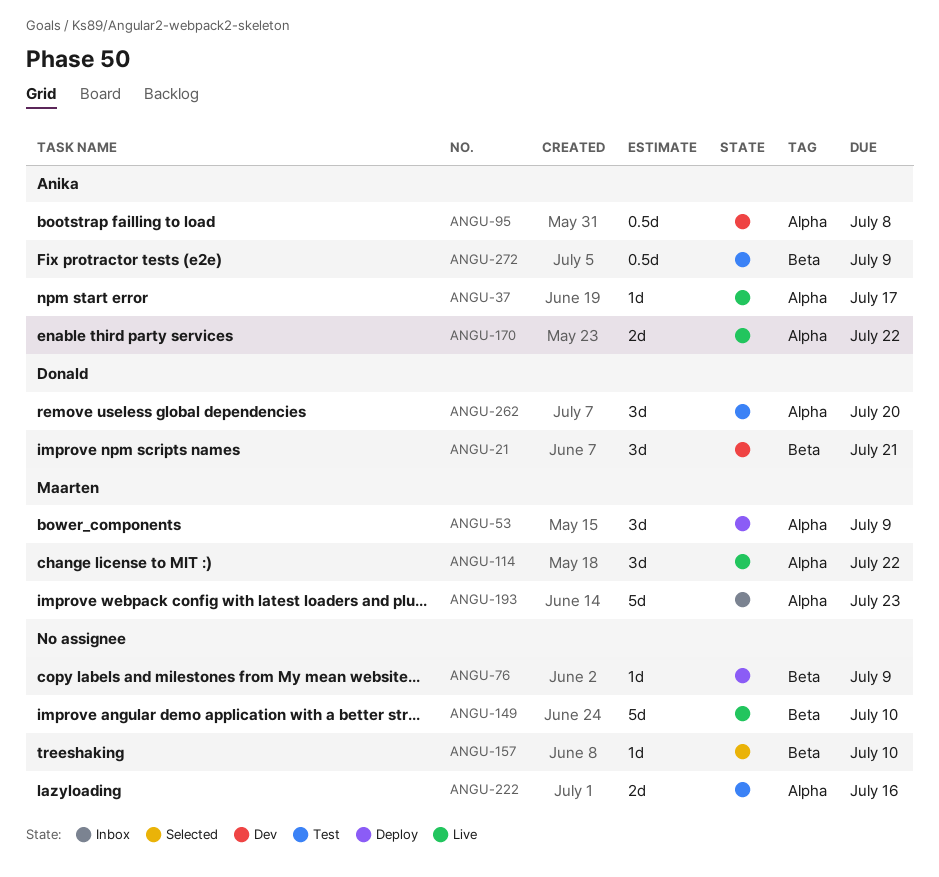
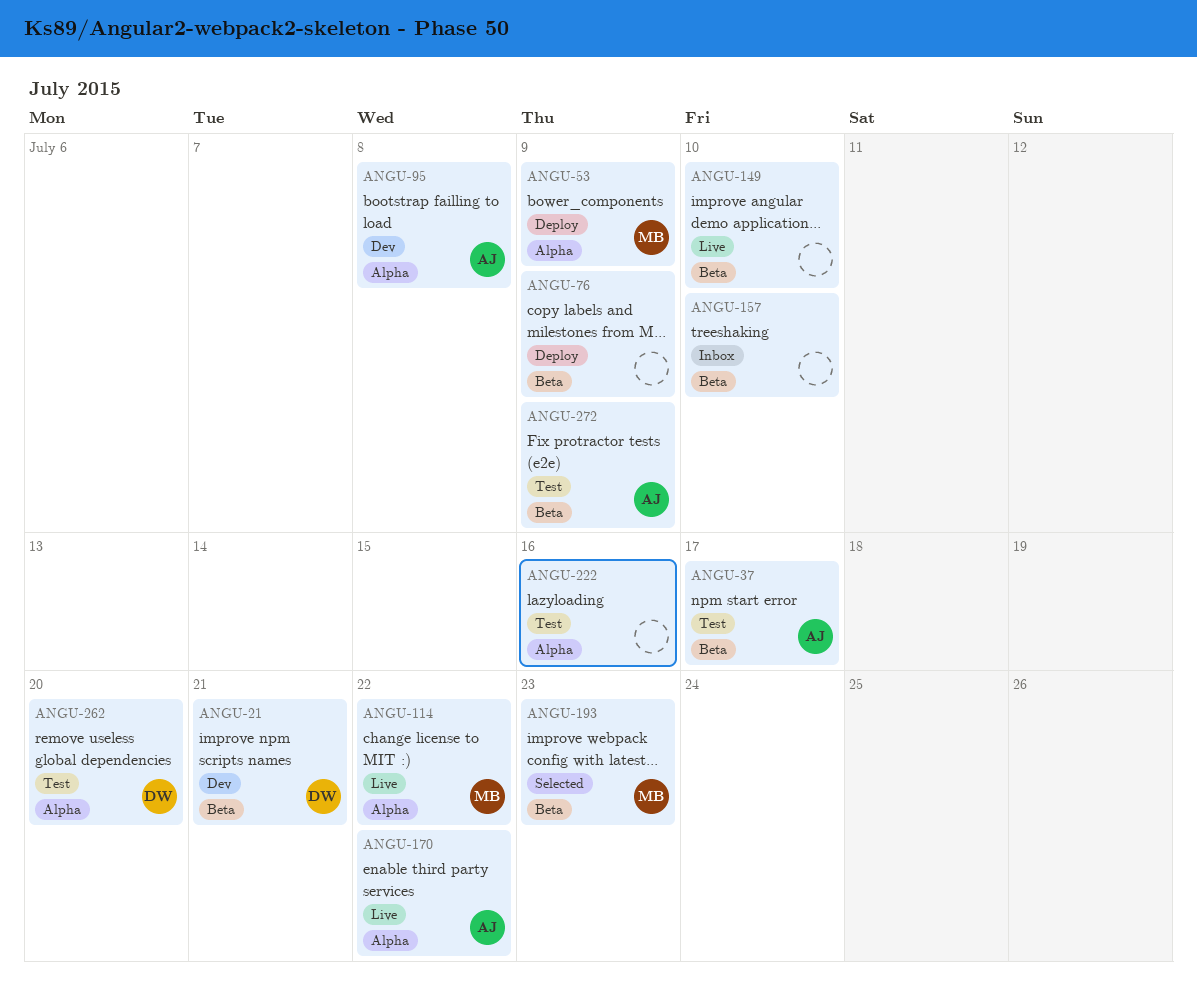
ANGU-37, status: Live -> Test
ANGU-37, label: Alpha -> Beta
ANGU-157, status: Selected -> Inbox
ANGU-193, status: Inbox -> Selected
ANGU-193, label: Alpha -> Beta

